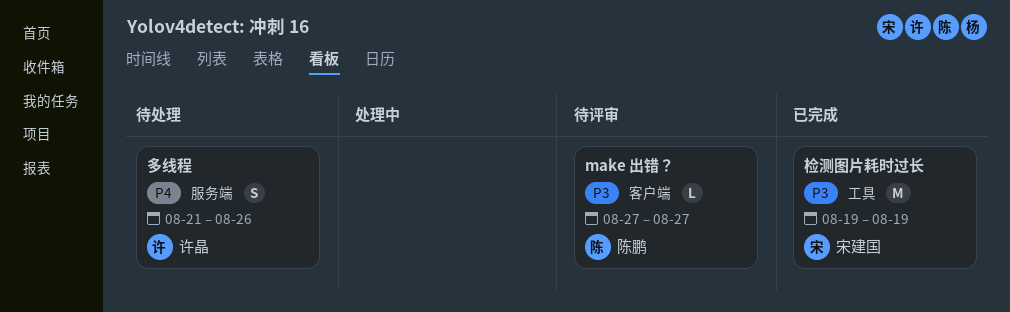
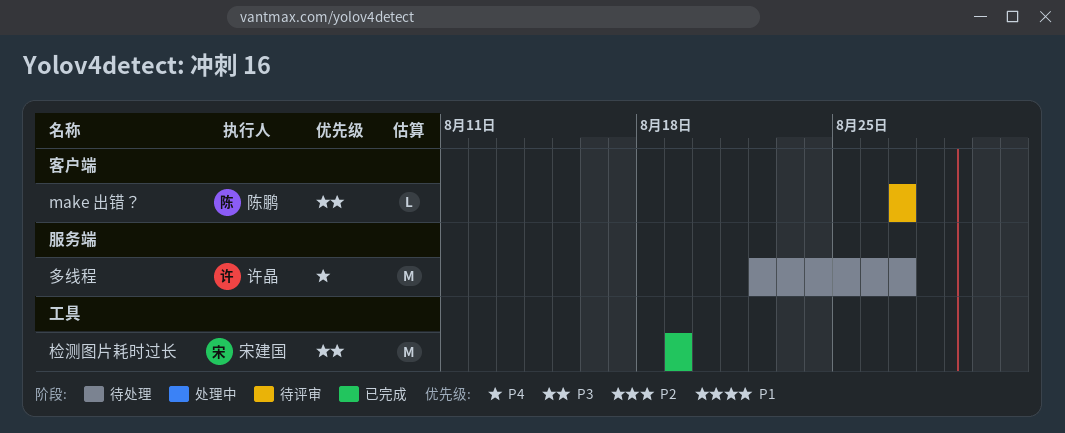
多线程, estimate: S -> M
多线程, start: Aug 21 -> Aug 22
多线程, due: Aug 26 -> Aug 27

